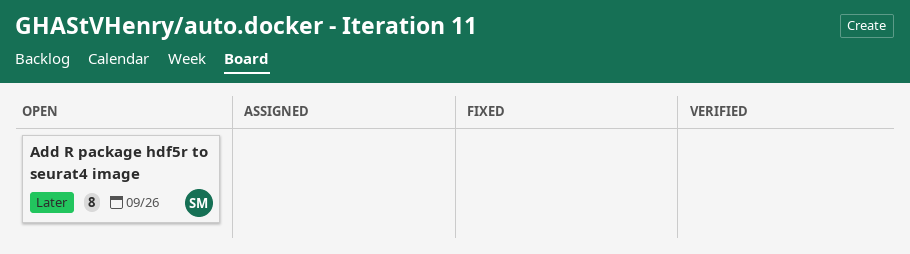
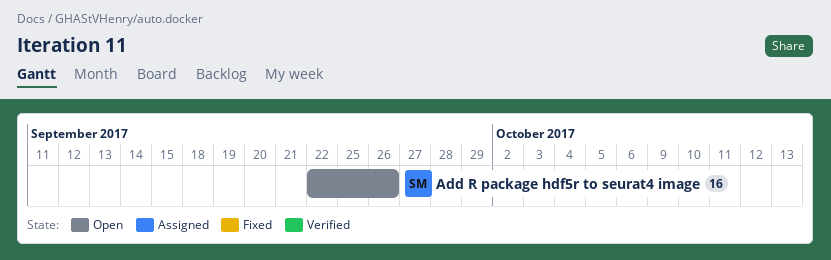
Add R package hdf5r to seurat4 image, estimate: 8 -> 16

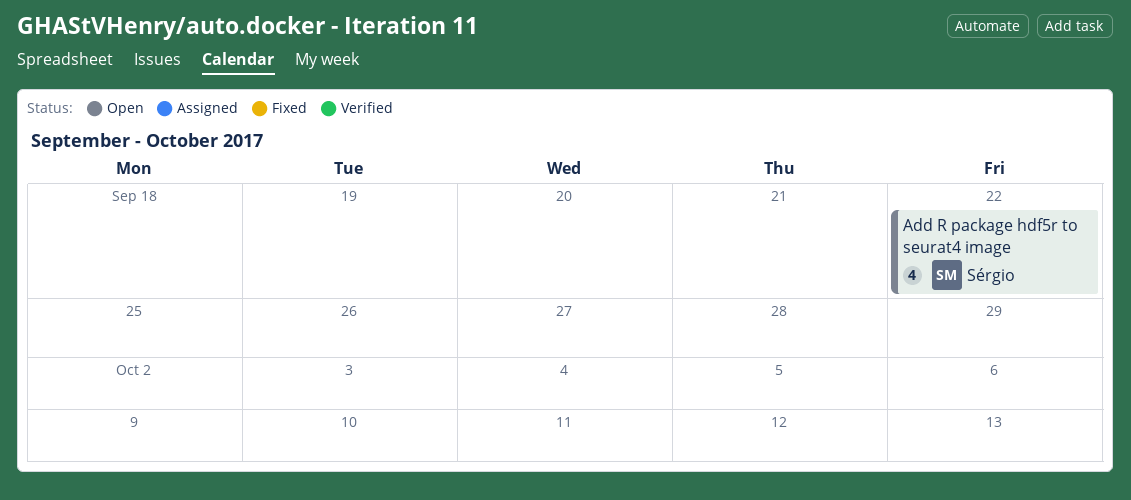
Add R package hdf5r to seurat4 image, estimate: 16 -> 4
Add R package hdf5r to seurat4 image, due: Sep 26 -> Sep 22

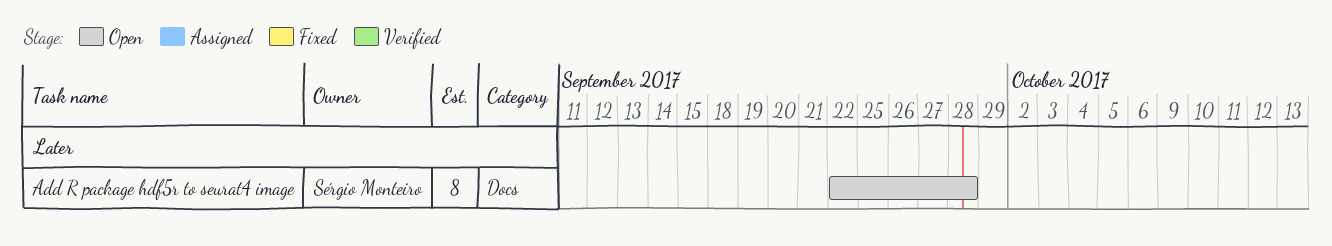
Add R package hdf5r to seurat4 image, estimate: 4 -> 8
Add R package hdf5r to seurat4 image, due: Sep 22 -> Sep 28

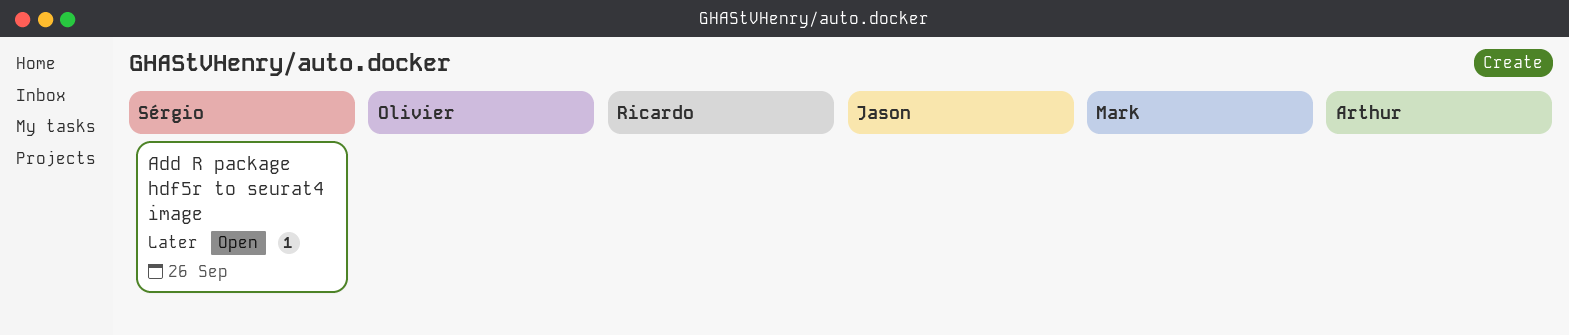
Add R package hdf5r to seurat4 image, estimate: 8 -> 1
Add R package hdf5r to seurat4 image, due: Sep 28 -> Sep 26

